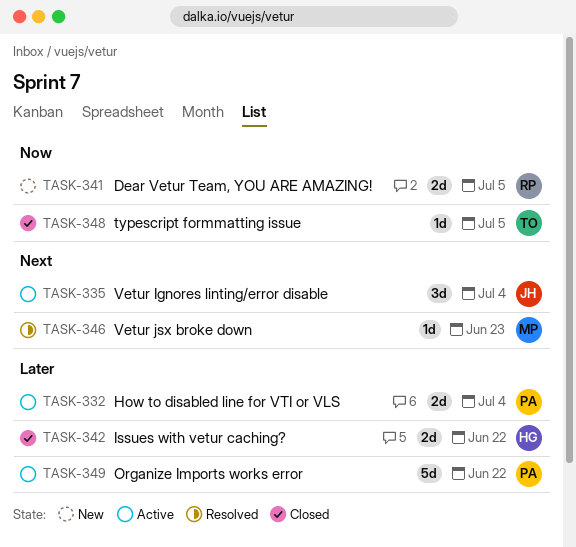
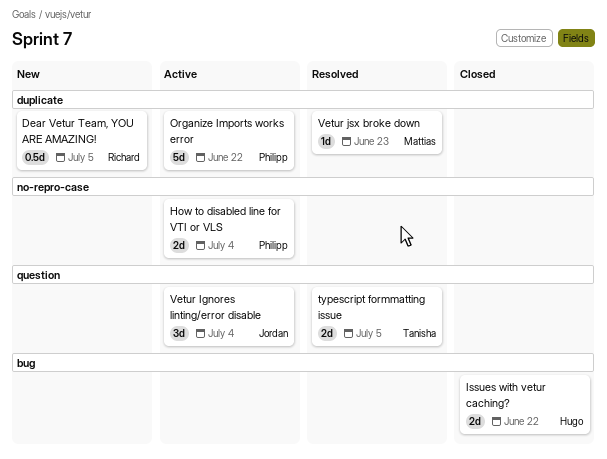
Dear Vetur Team, YOU ARE AMAZING!, estimate: 2d -> 0.5d
typescript formmatting issue, status: Closed -> Resolved
typescript formmatting issue, estimate: 1d -> 2d

